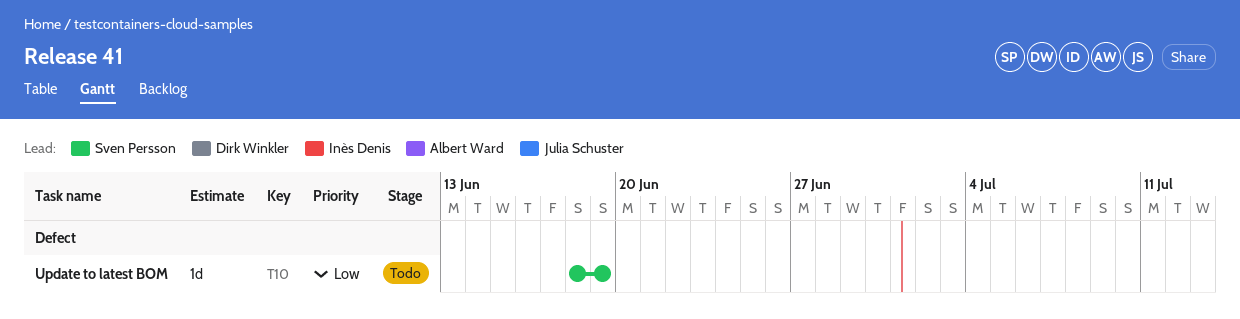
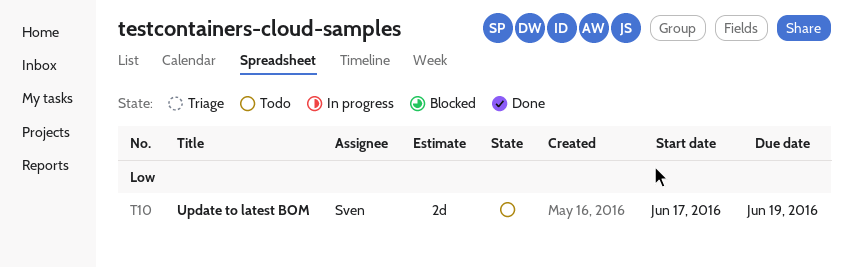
T10, estimate: 1d -> 2d
T10, start: Jun 18 -> Jun 17

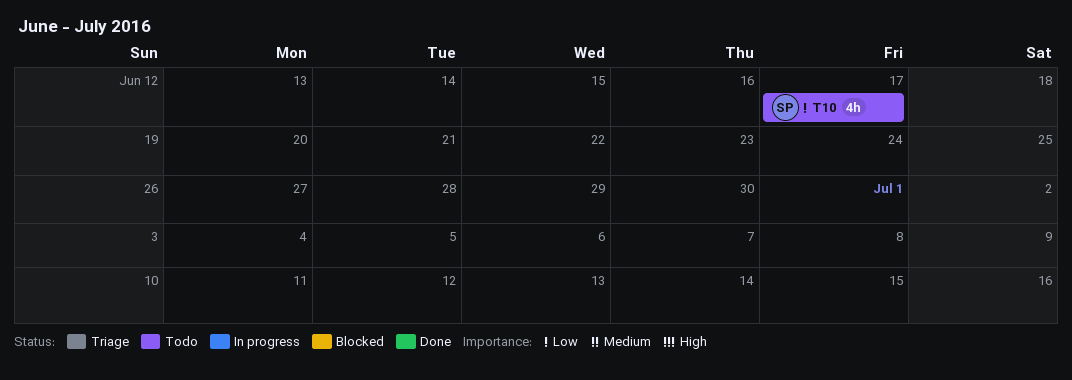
T10, estimate: 2d -> 4h
T10, due: Jun 19 -> Jun 17

